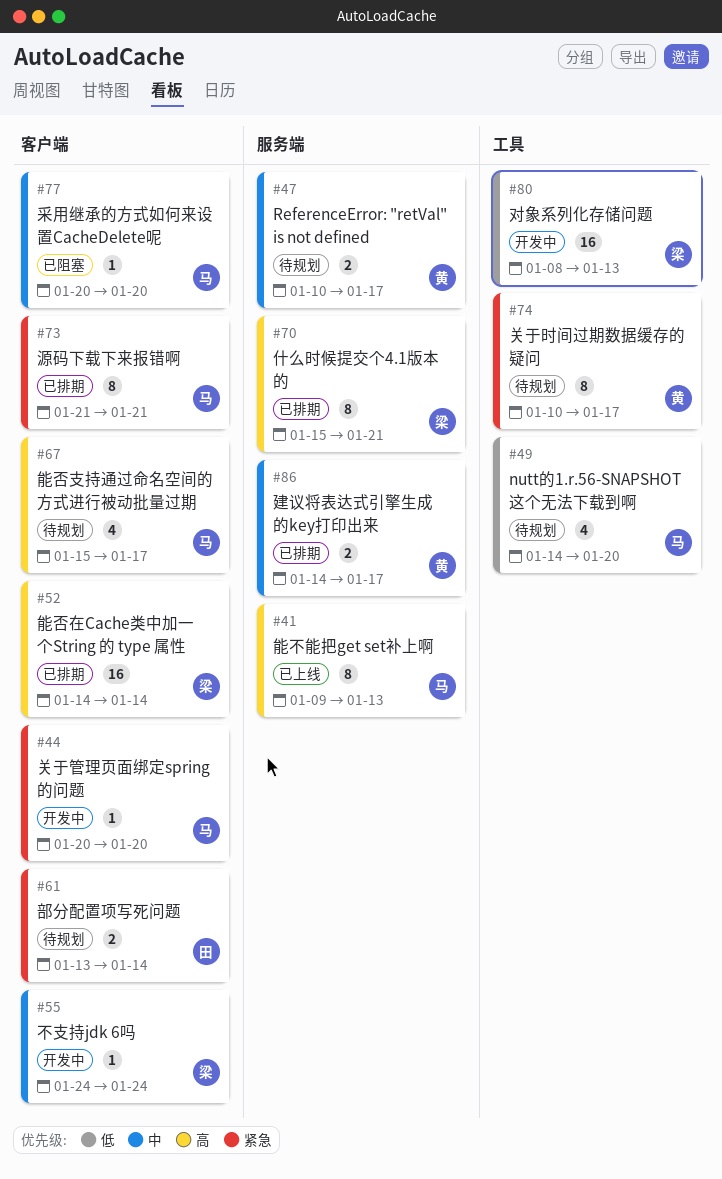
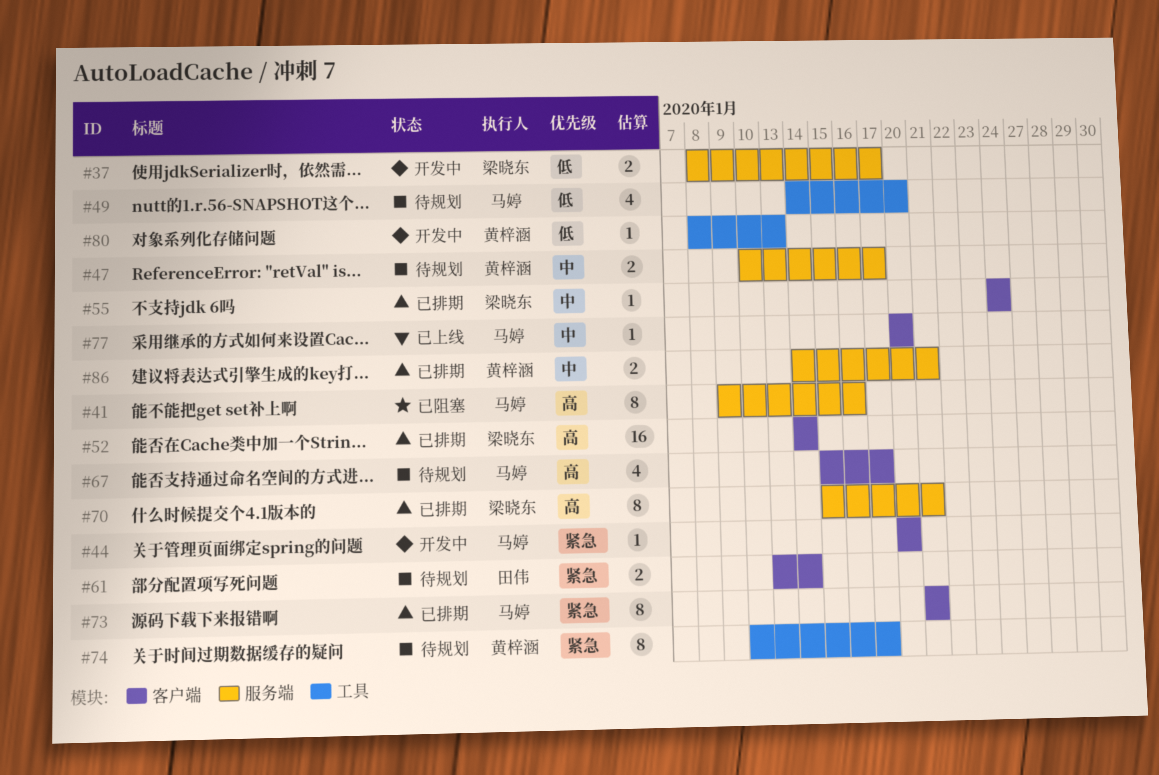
#37: none -> present
#41, status: 已上线 -> 已阻塞
#41, due: Jan 13 -> Jan 16
#55, status: 开发中 -> 已排期
#77, status: 已阻塞 -> 已上线
#80, owner: 梁晓东 -> 黄梓涵
#80, estimate: 16 -> 1
#86, due: Jan 17 -> Jan 21

